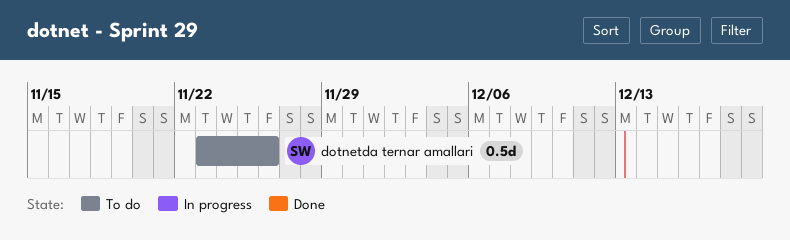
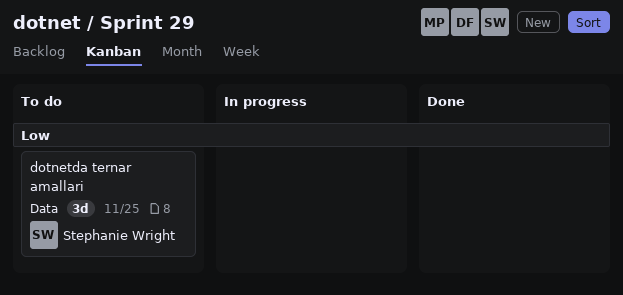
dotnetda ternar amallari, estimate: 0.5d -> 3d
dotnetda ternar amallari, due: Nov 26 -> Nov 25

